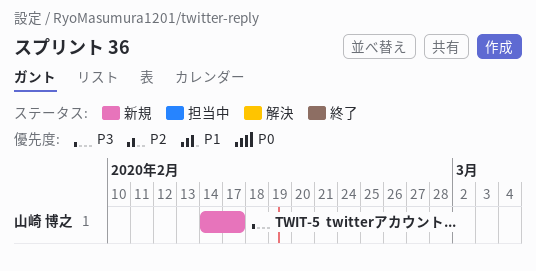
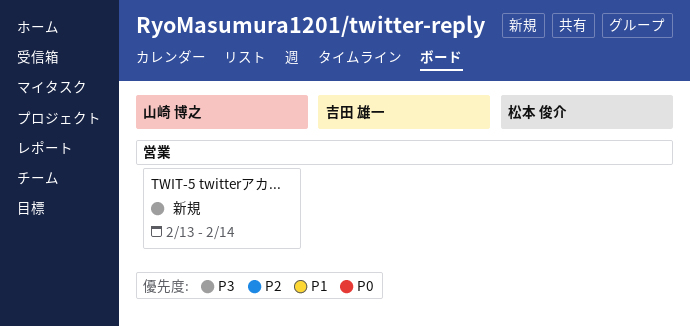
TWIT-5, start: Feb 14 -> Feb 13
TWIT-5, due: Feb 17 -> Feb 14

